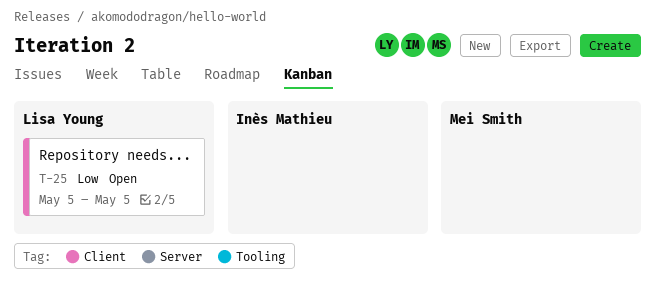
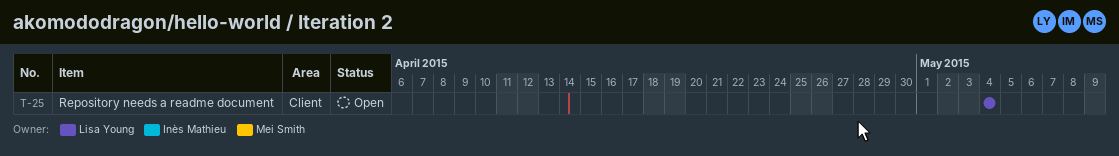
T-25, start: May 5 -> May 4
T-25, due: May 5 -> May 4

